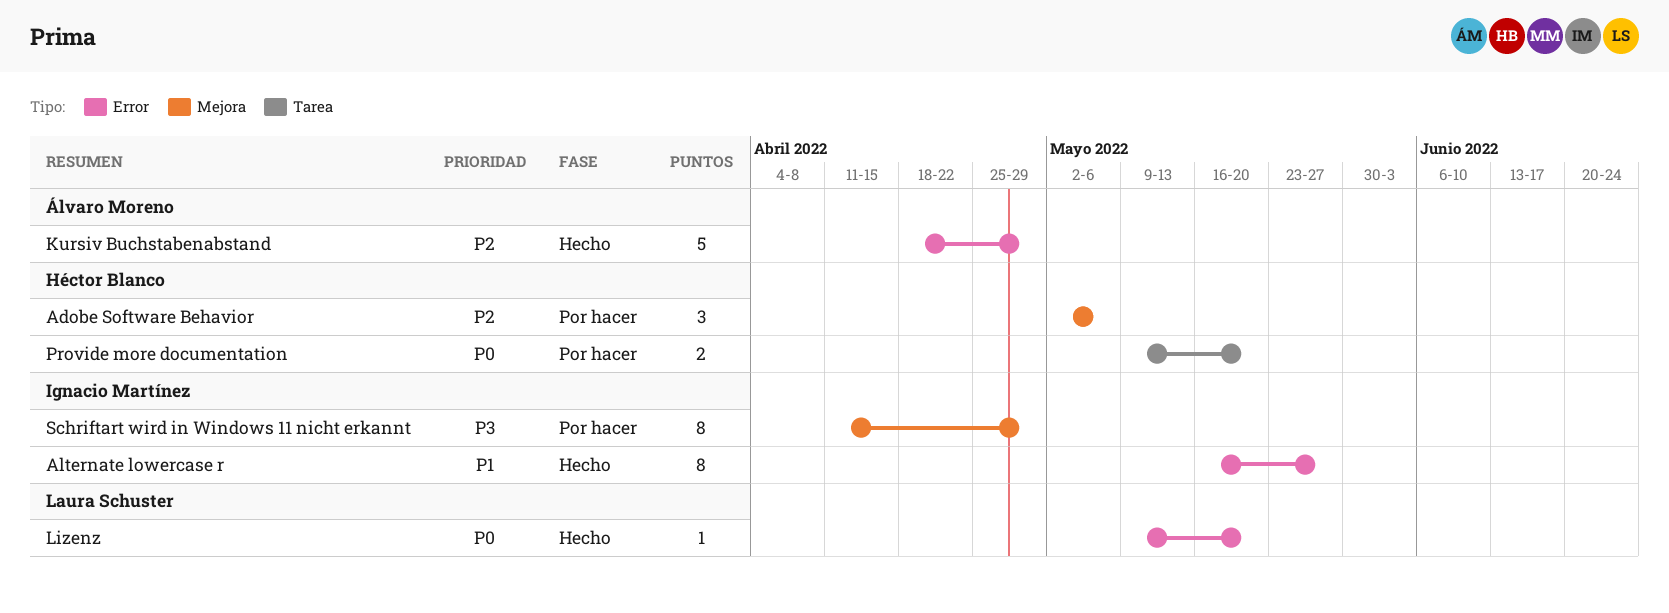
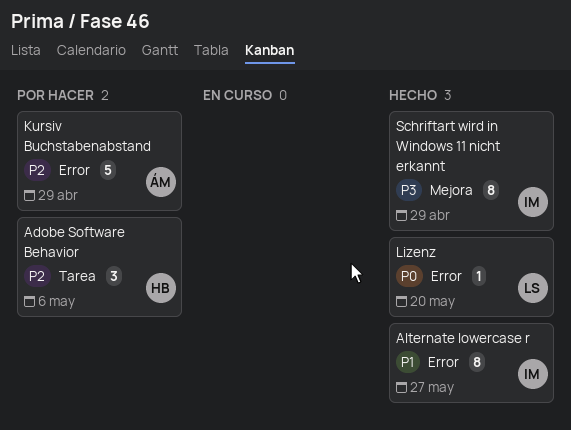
Adobe Software Behavior, label: Mejora -> Tarea
Kursiv Buchstabenabstand, status: Hecho -> Por hacer
Provide more documentation: present -> none
Schriftart wird in Windows 11 nicht erkannt, status: Por hacer -> Hecho

